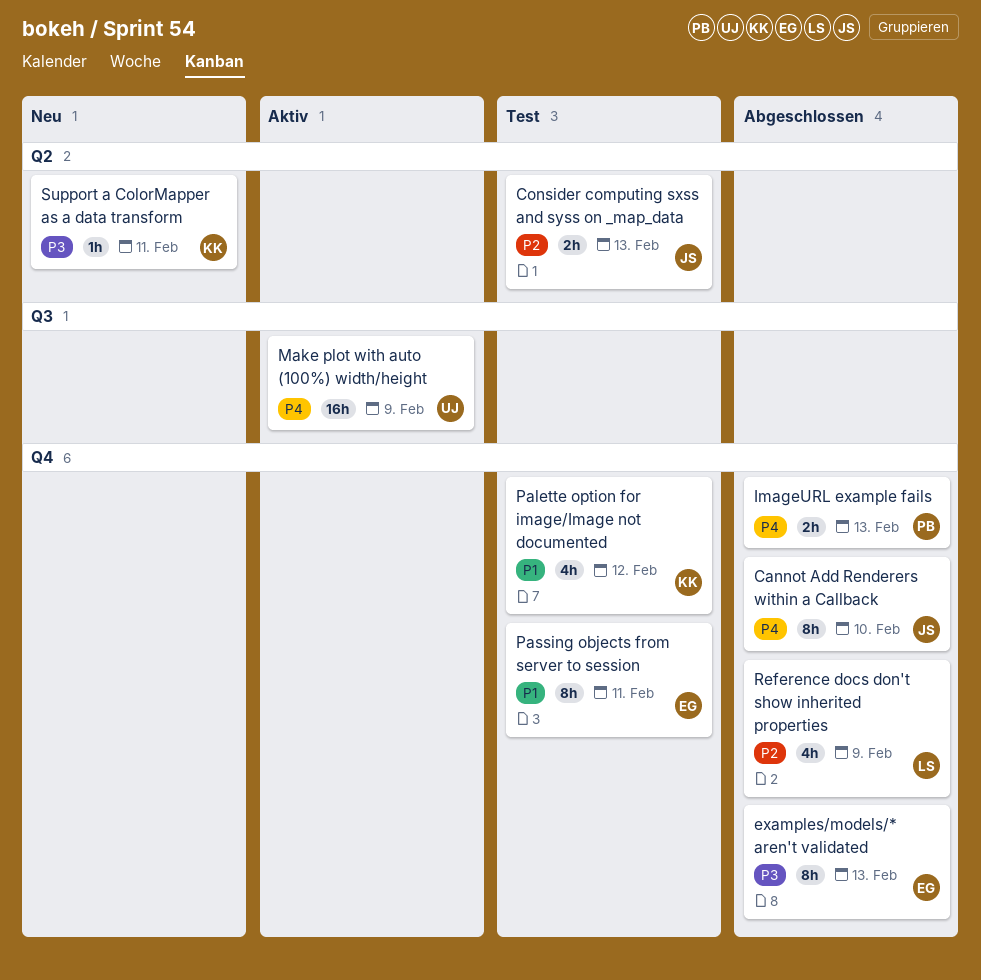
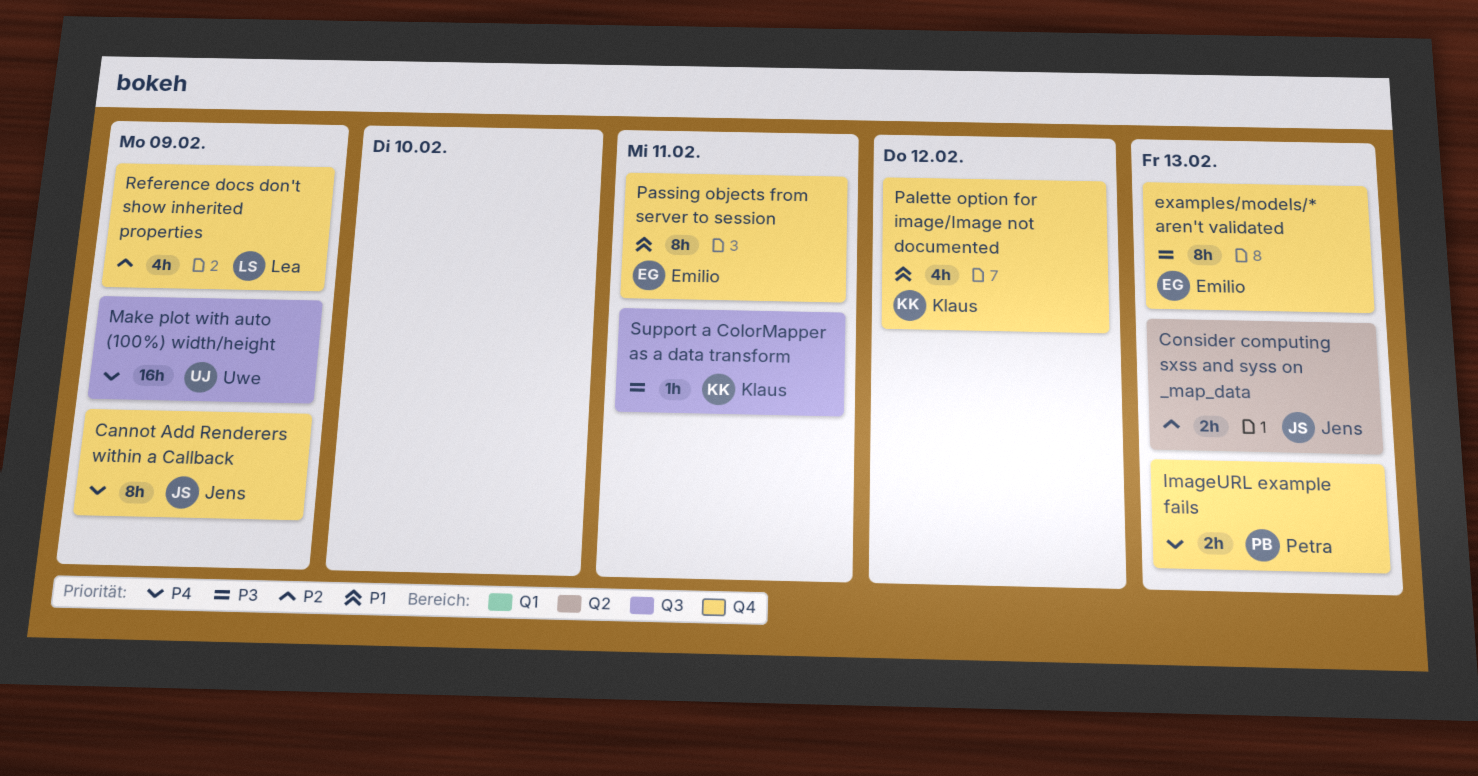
Cannot Add Renderers within a Callback, due: Feb 10 -> Feb 9
Support a ColorMapper as a data transform, label: Q2 -> Q3

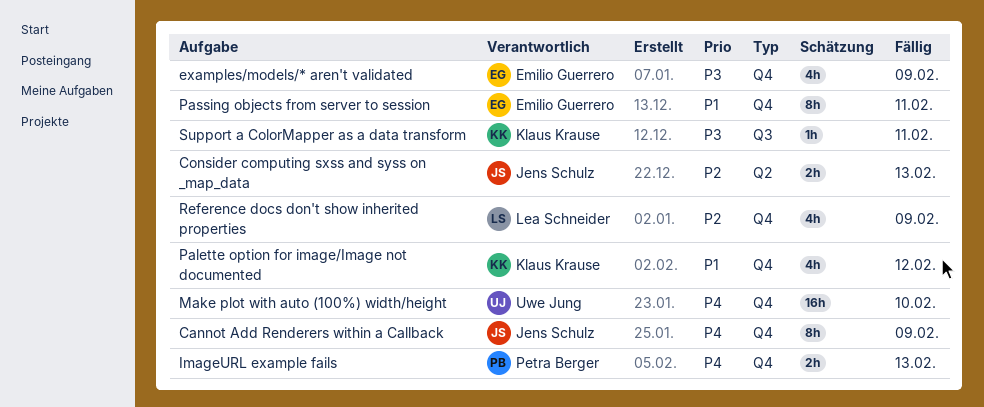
examples/models/* aren't validated, estimate: 8h -> 4h
examples/models/* aren't validated, due: Feb 13 -> Feb 9
Make plot with auto (100%) width/height, label: Q3 -> Q4
Make plot with auto (100%) width/height, due: Feb 9 -> Feb 10

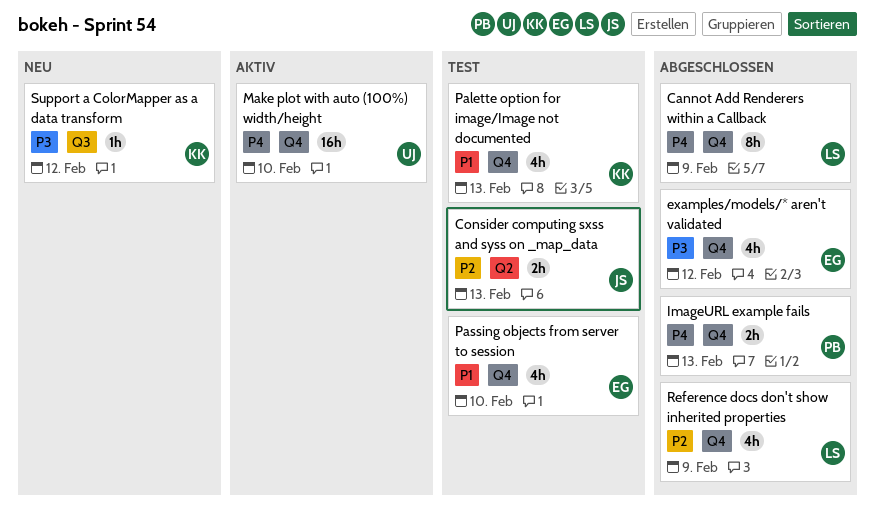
Cannot Add Renderers within a Callback, owner: Jens Schulz -> Lea Schneider
examples/models/* aren't validated, due: Feb 9 -> Feb 12
Palette option for image/Image not documented, due: Feb 12 -> Feb 13
Passing objects from server to session, estimate: 8h -> 4h
Passing objects from server to session, due: Feb 11 -> Feb 10
Support a ColorMapper as a data transform, due: Feb 11 -> Feb 12

